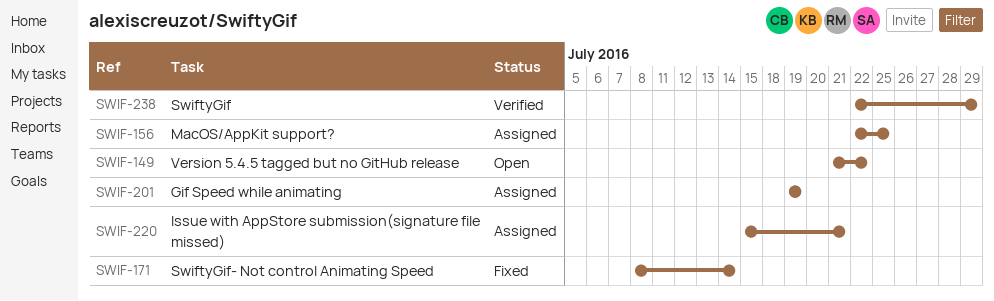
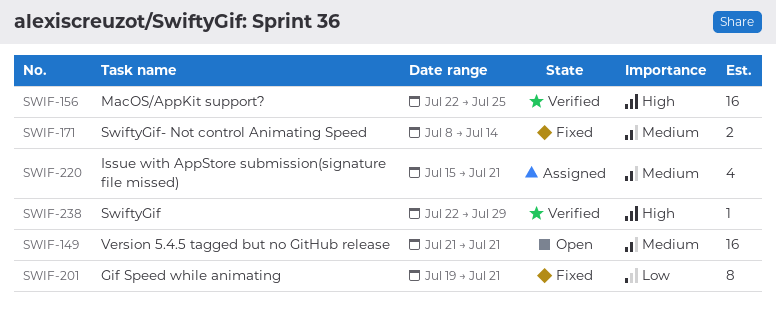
SWIF-149, due: Jul 22 -> Jul 21
SWIF-156, status: Assigned -> Verified
SWIF-201, status: Assigned -> Fixed
SWIF-201, due: Jul 19 -> Jul 21

